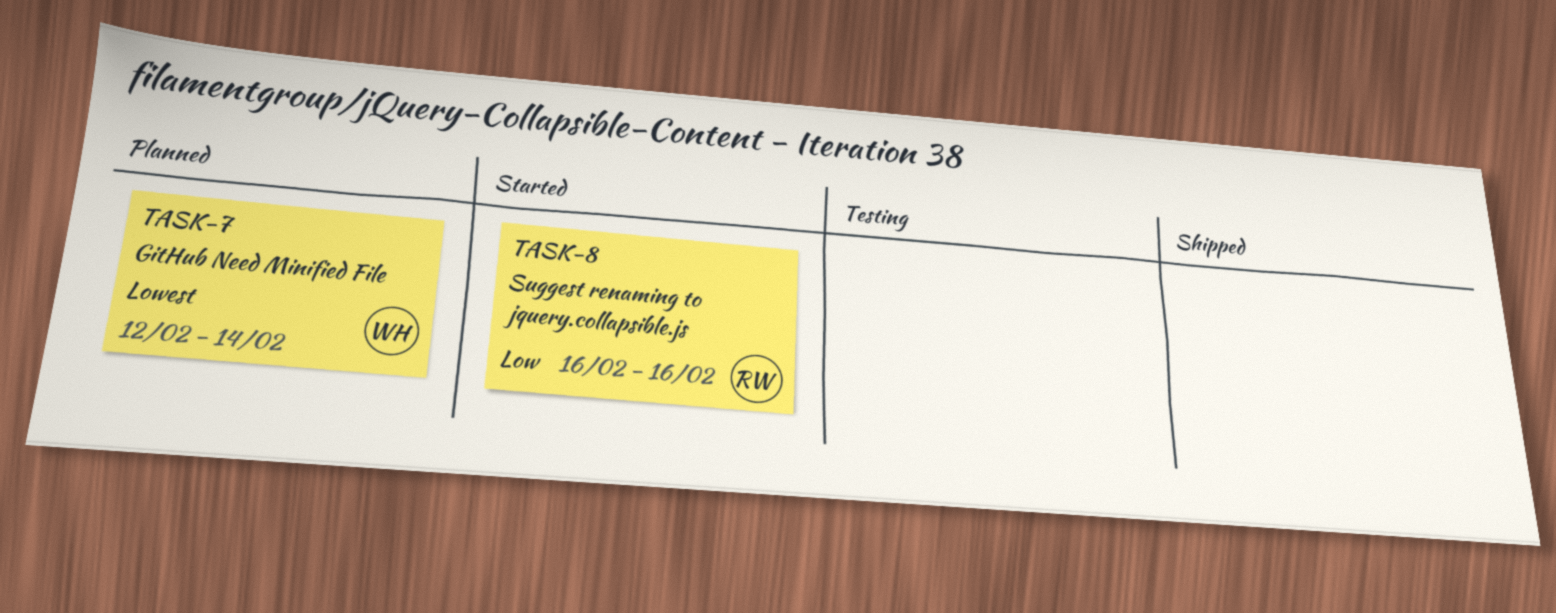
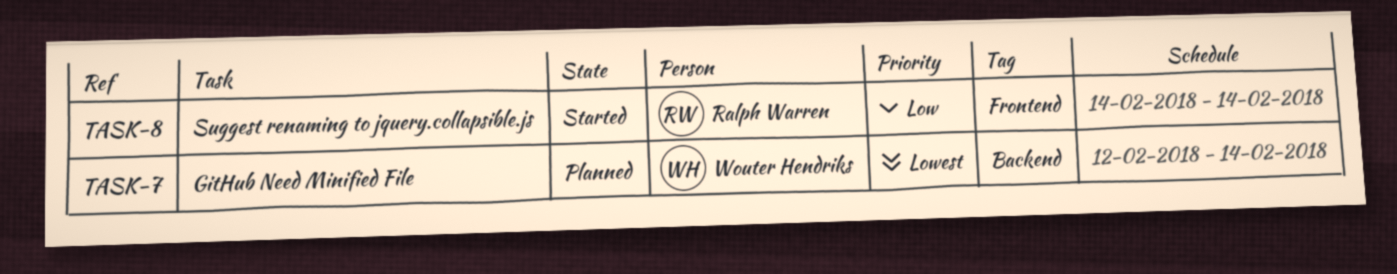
TASK-8, start: Feb 16 -> Feb 14
TASK-8, due: Feb 16 -> Feb 14

